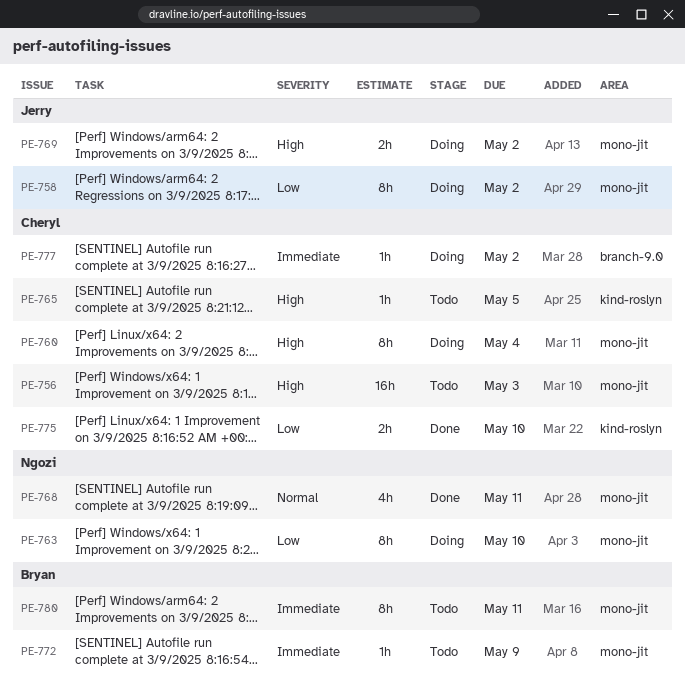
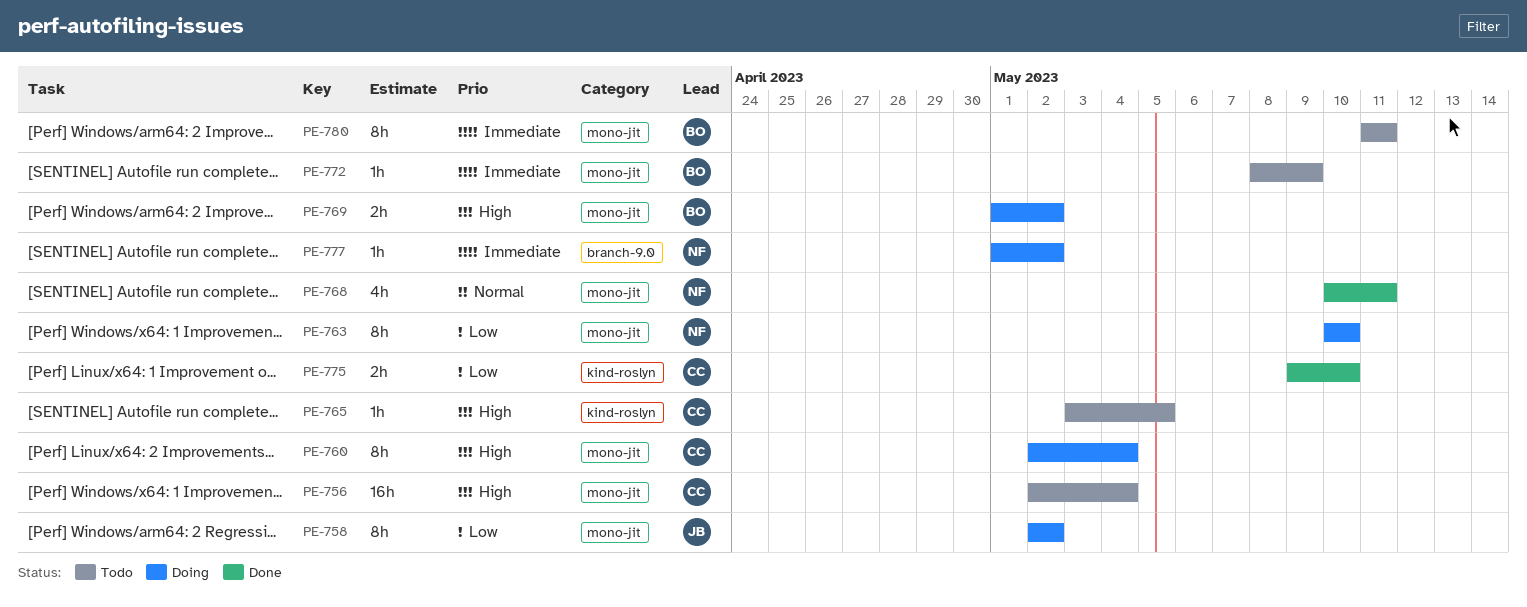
PE-756, due: May 3 -> May 4
PE-769, owner: Jerry -> Bryan
PE-777, owner: Cheryl -> Ngozi

